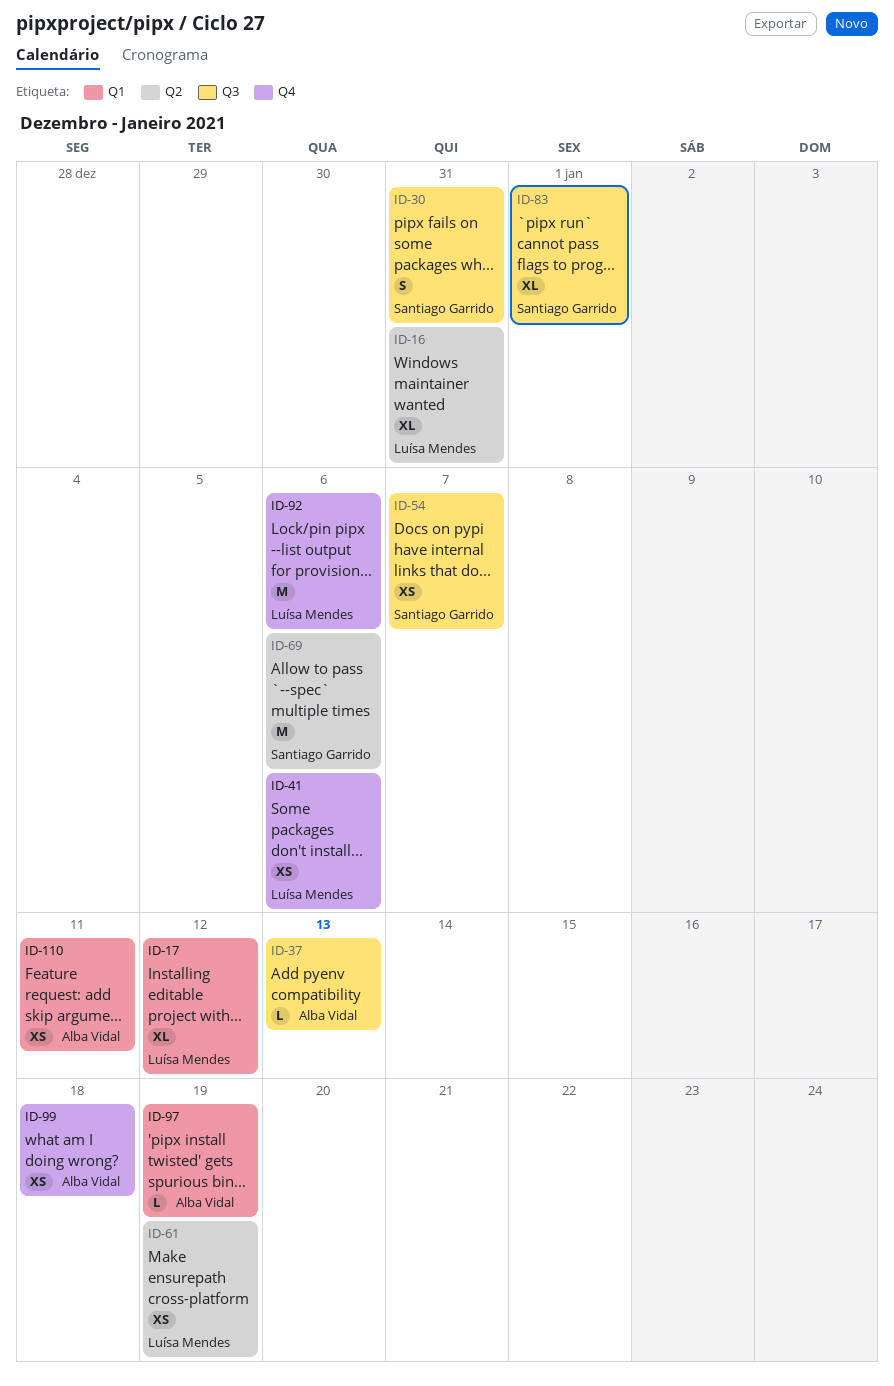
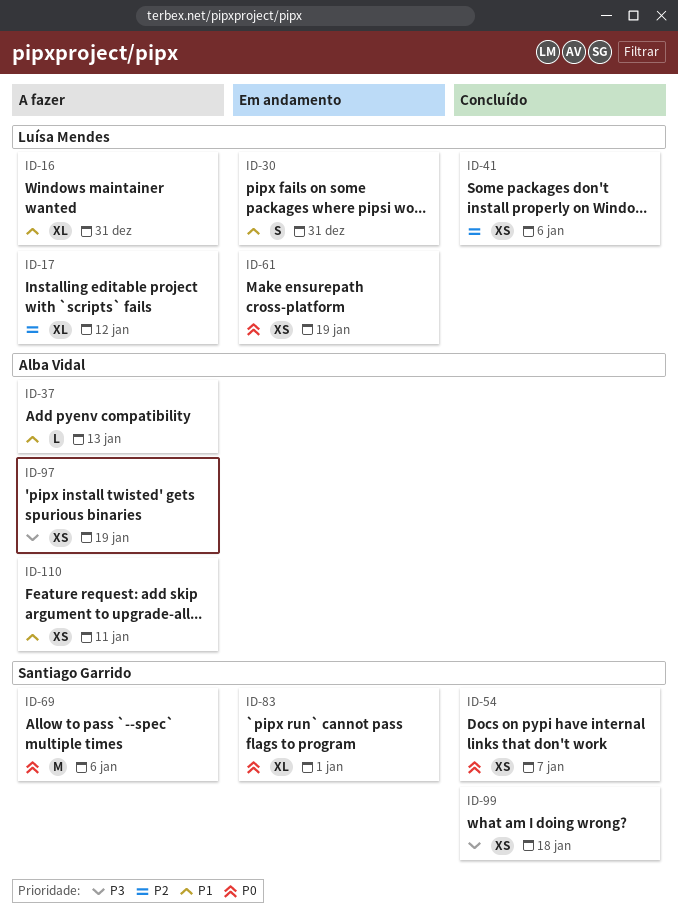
ID-30, owner: Santiago Garrido -> Luísa Mendes
ID-92: present -> none
ID-97, estimate: L -> XS
ID-99, owner: Alba Vidal -> Santiago Garrido

